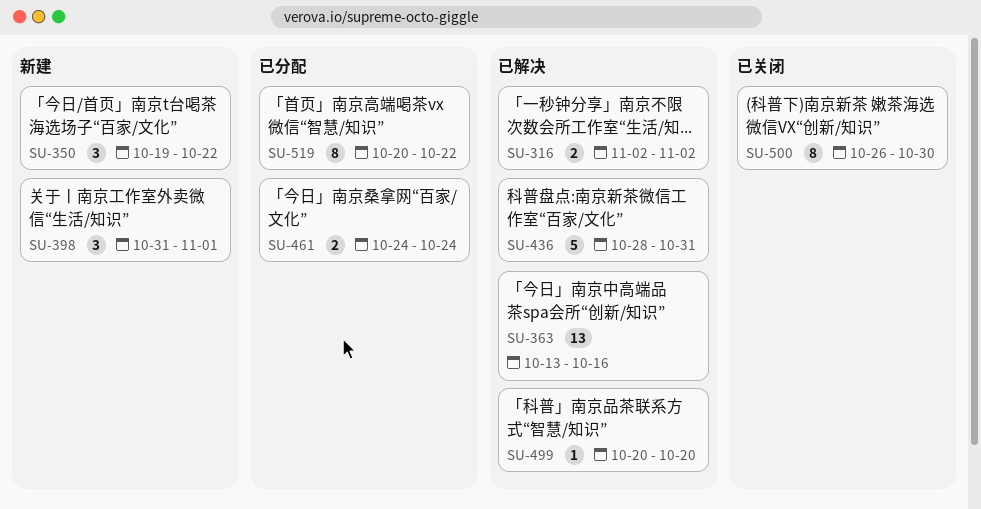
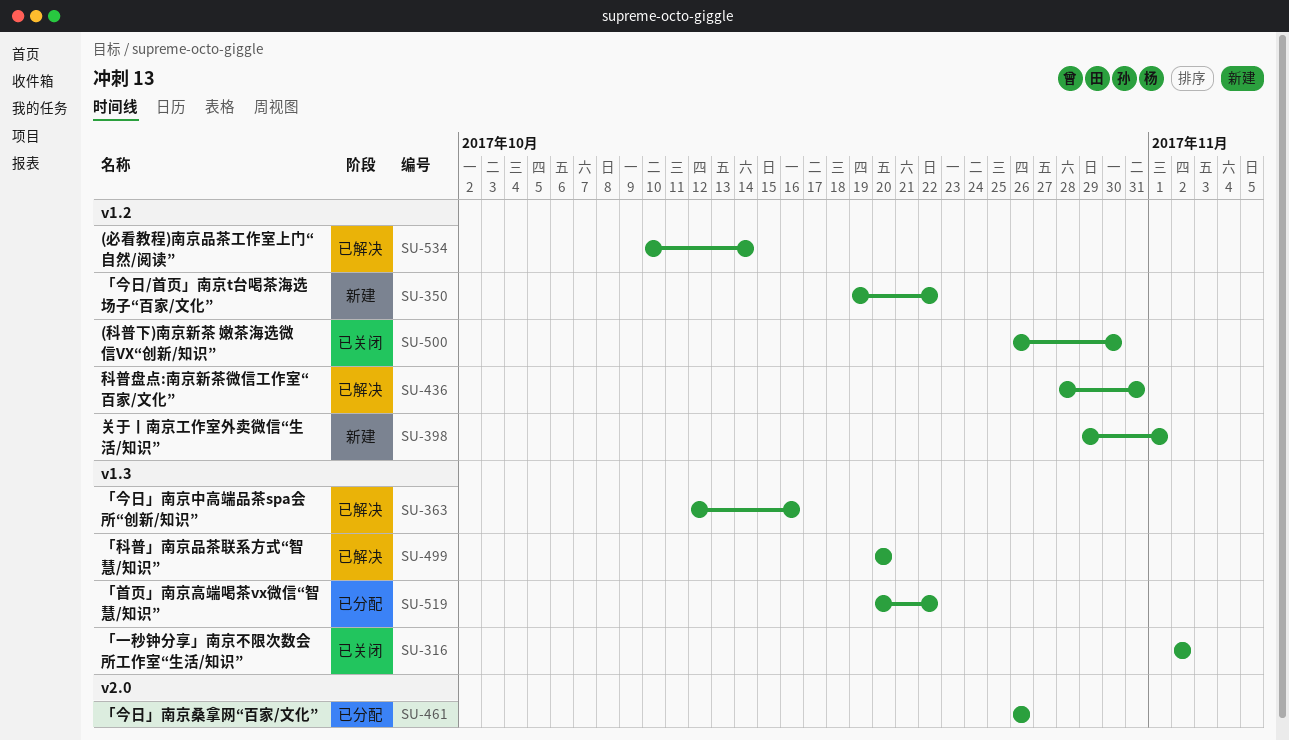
SU-316, status: 已解决 -> 已关闭
SU-363, start: Oct 13 -> Oct 12
SU-398, start: Oct 31 -> Oct 29
SU-461, start: Oct 24 -> Oct 26
SU-461, due: Oct 24 -> Oct 26
SU-534: none -> present

